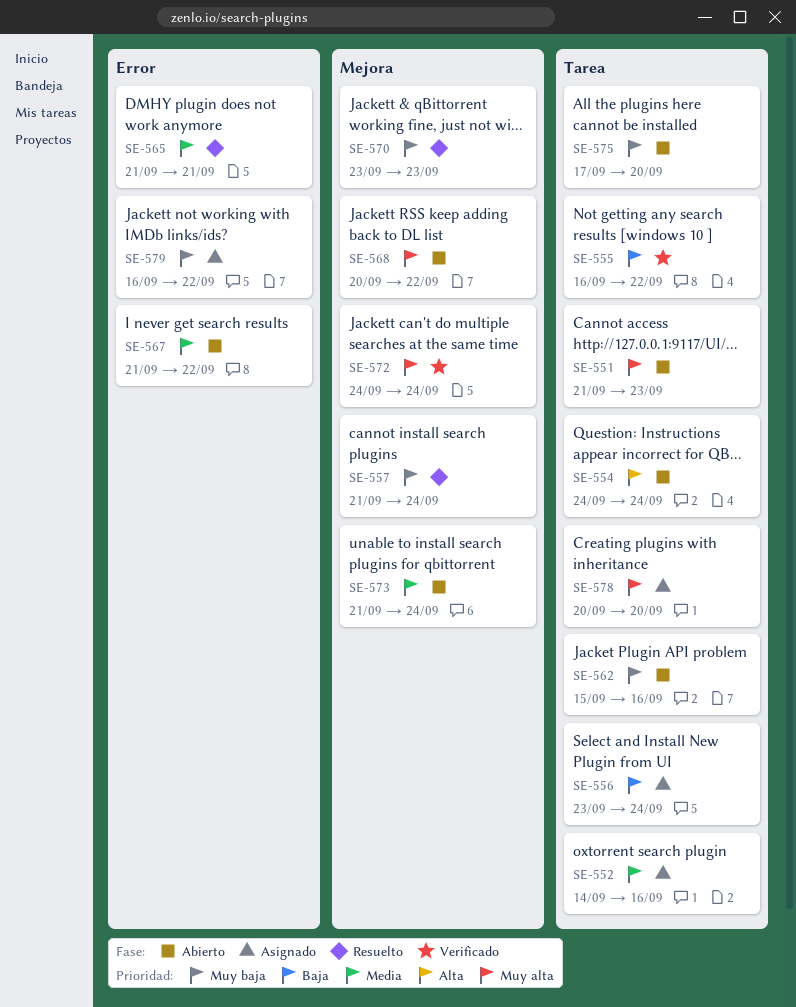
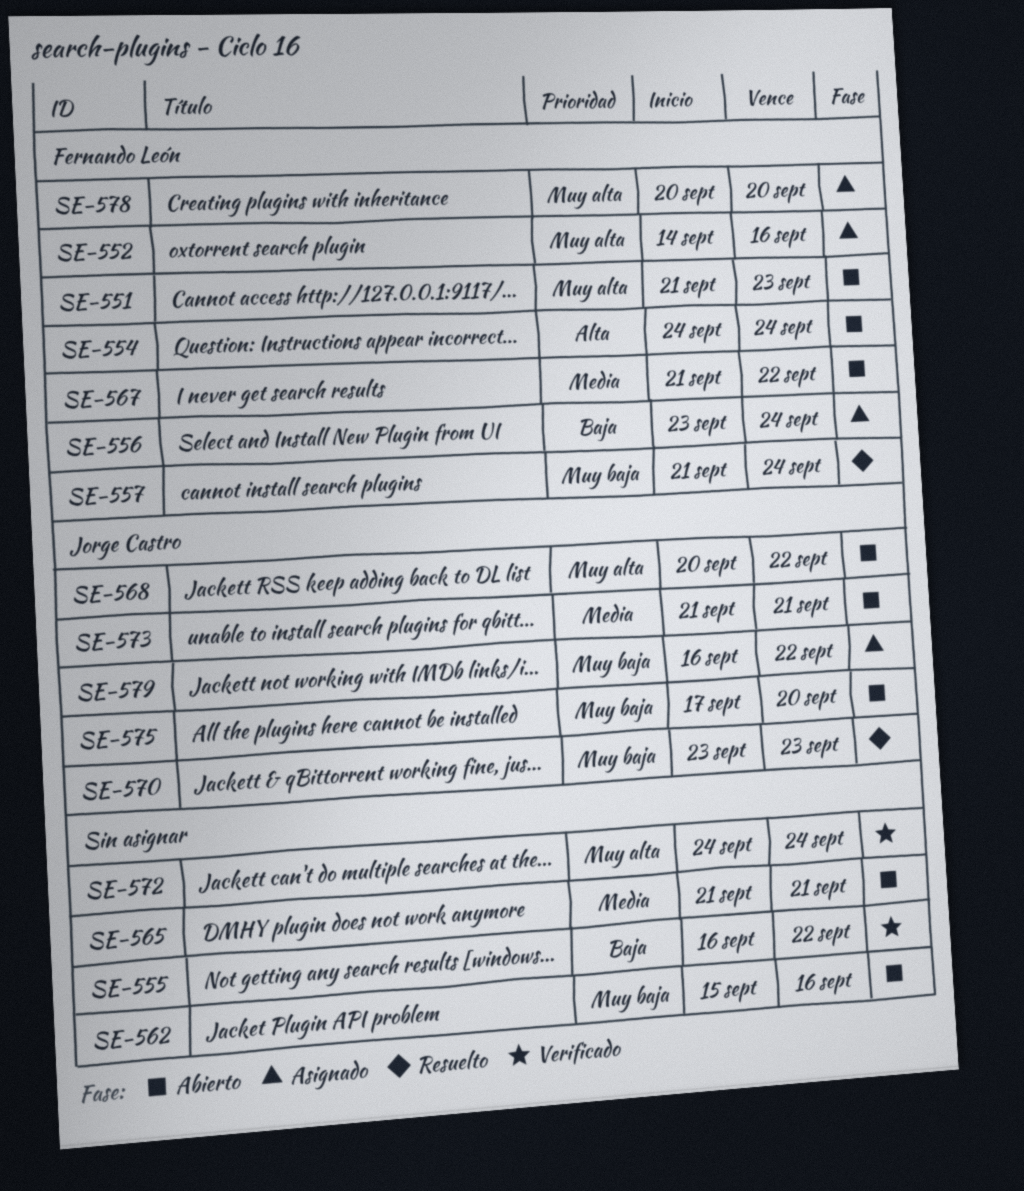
SE-552, priority: Media -> Muy alta
SE-565, status: Resuelto -> Abierto
SE-573, due: Sep 24 -> Sep 21

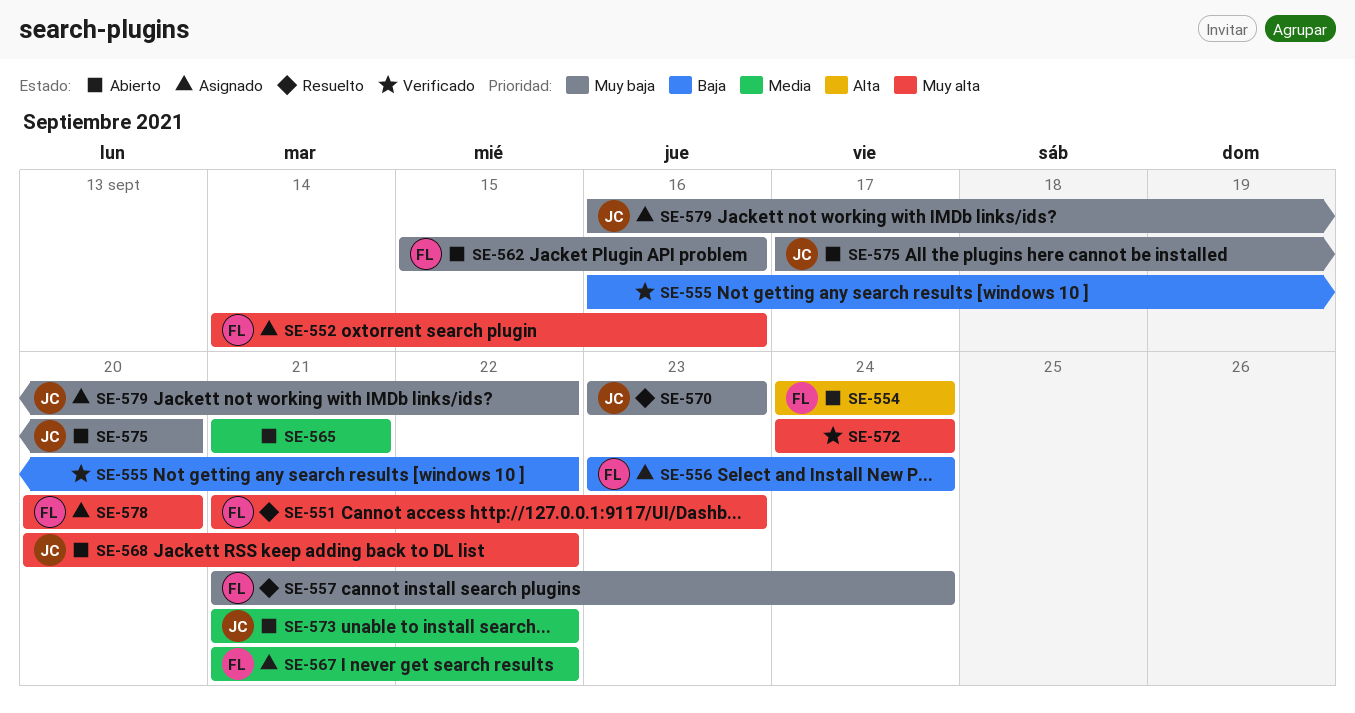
SE-551, status: Abierto -> Resuelto
SE-562, owner: none -> Fernando León
SE-567, status: Abierto -> Asignado
SE-573, due: Sep 21 -> Sep 22

